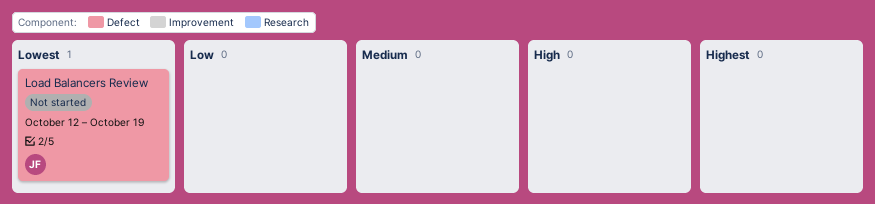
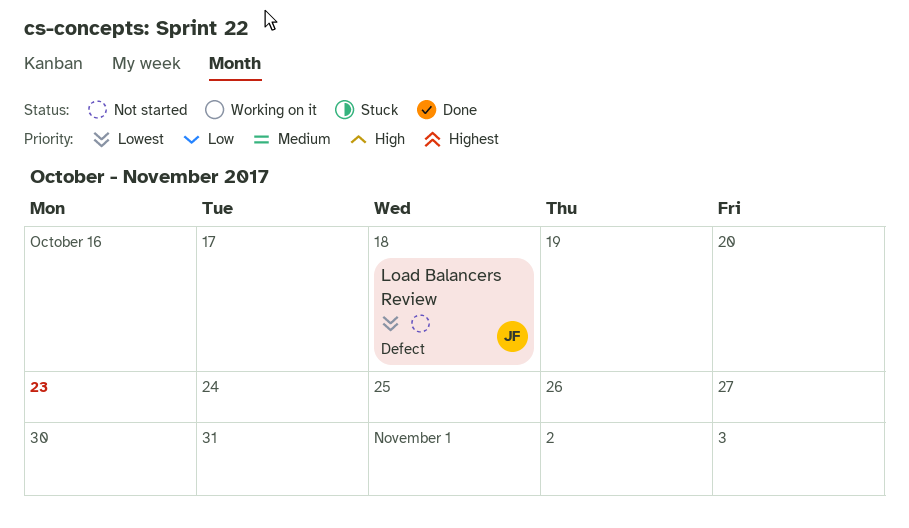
Load Balancers Review, due: Oct 19 -> Oct 18

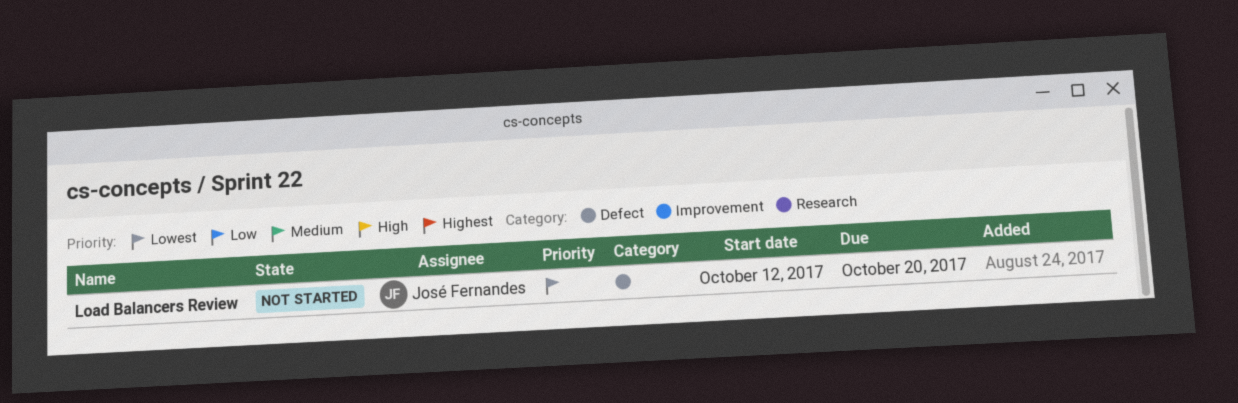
Load Balancers Review, due: Oct 18 -> Oct 20

